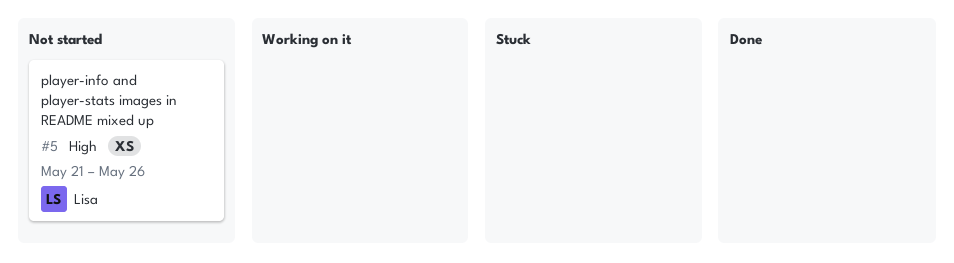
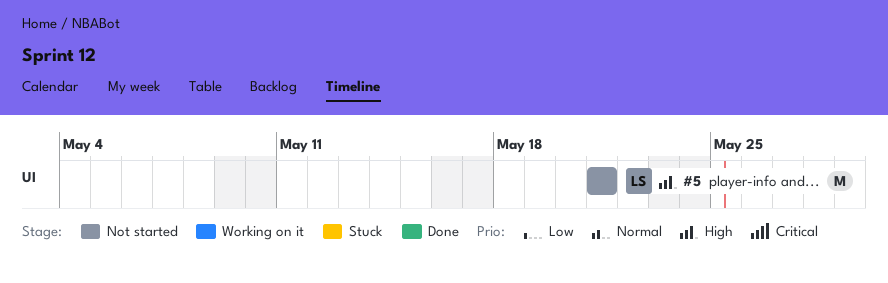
#5, estimate: XS -> M
#5, due: May 26 -> May 21

